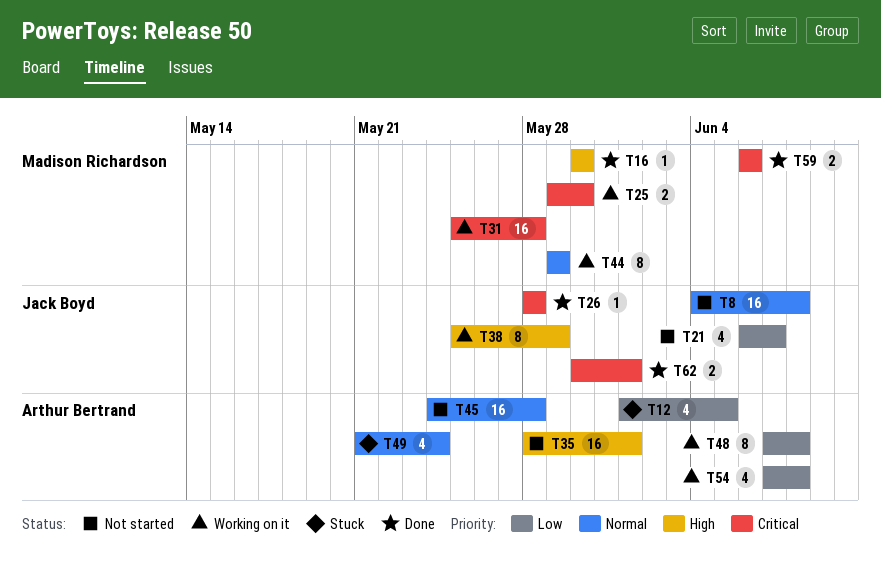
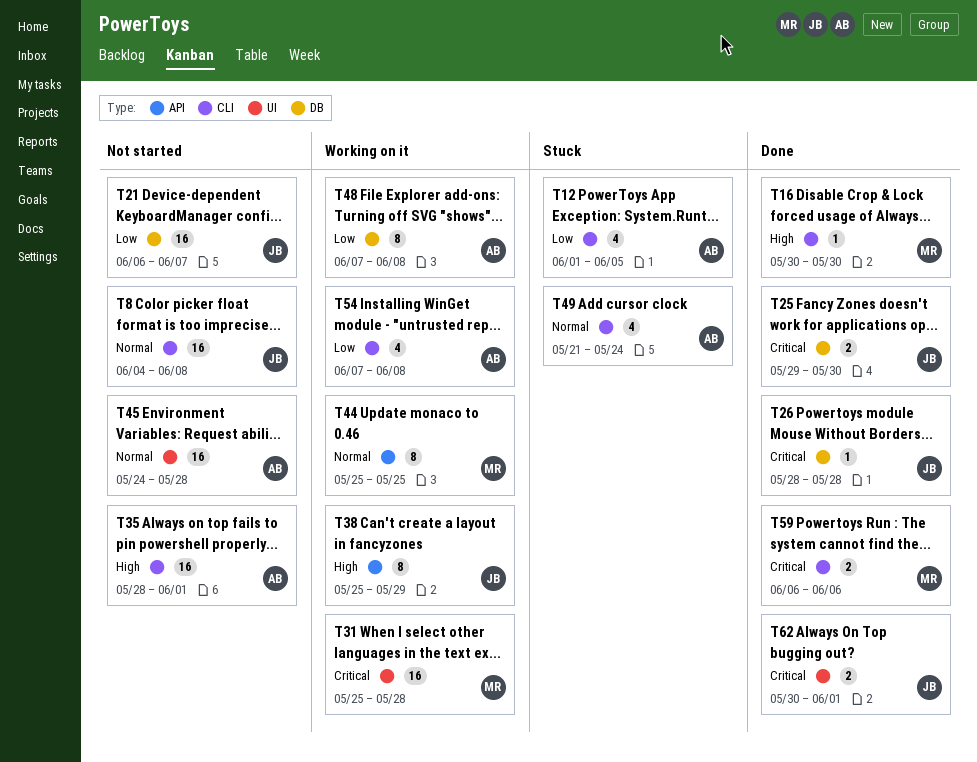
T21, estimate: 4 -> 16
T25, status: Working on it -> Done
T25, owner: Madison Richardson -> Jack Boyd
T44, start: May 29 -> May 25
T44, due: May 29 -> May 25

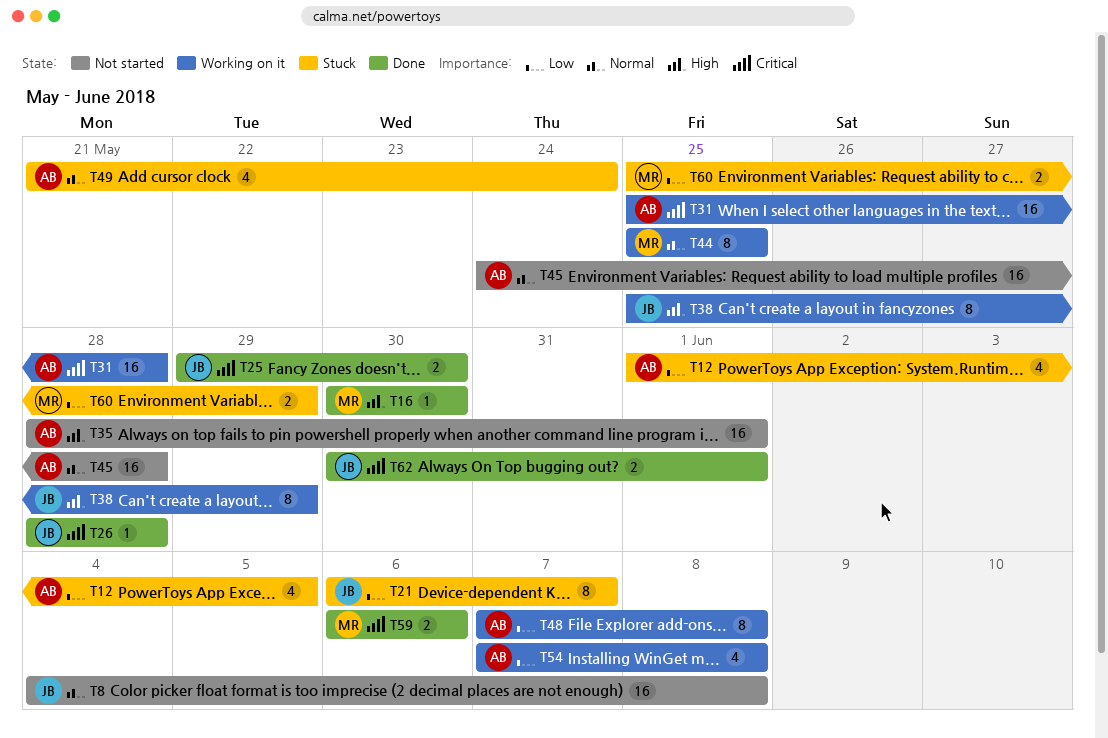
T21, status: Not started -> Stuck
T21, estimate: 16 -> 8
T31, owner: MR -> AB
T60: none -> present

